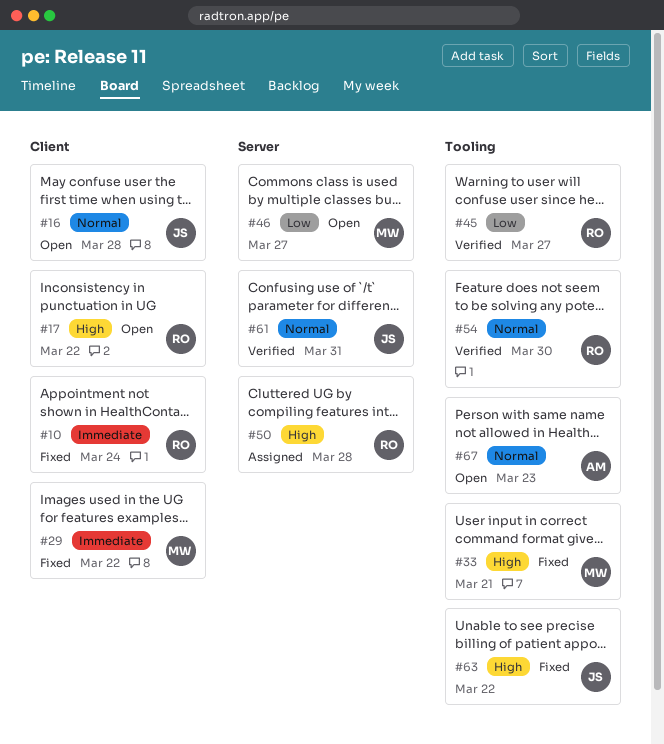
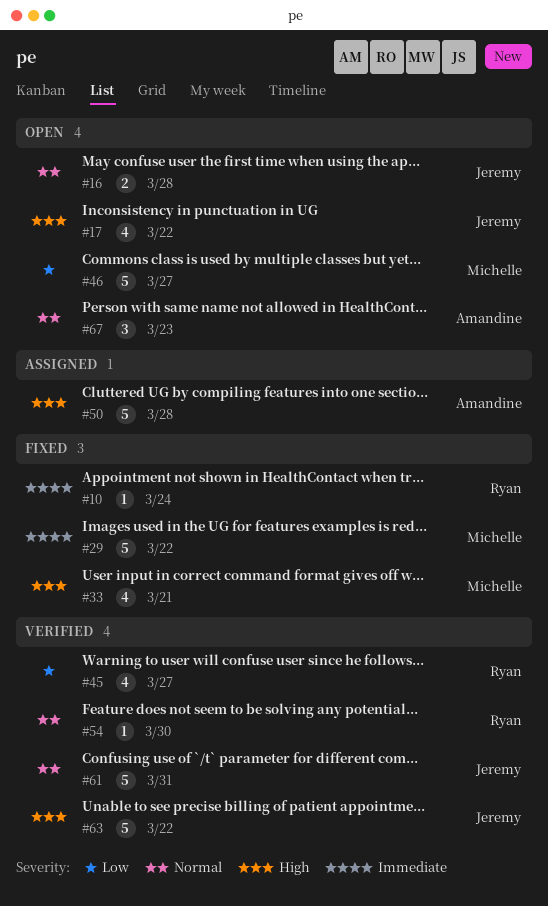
#17, owner: Ryan -> Jeremy
#50, owner: Ryan -> Amandine
#63, status: Fixed -> Verified

